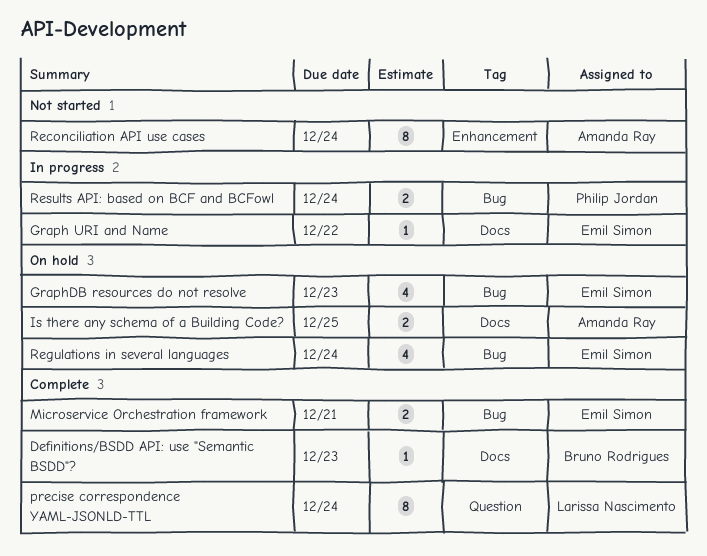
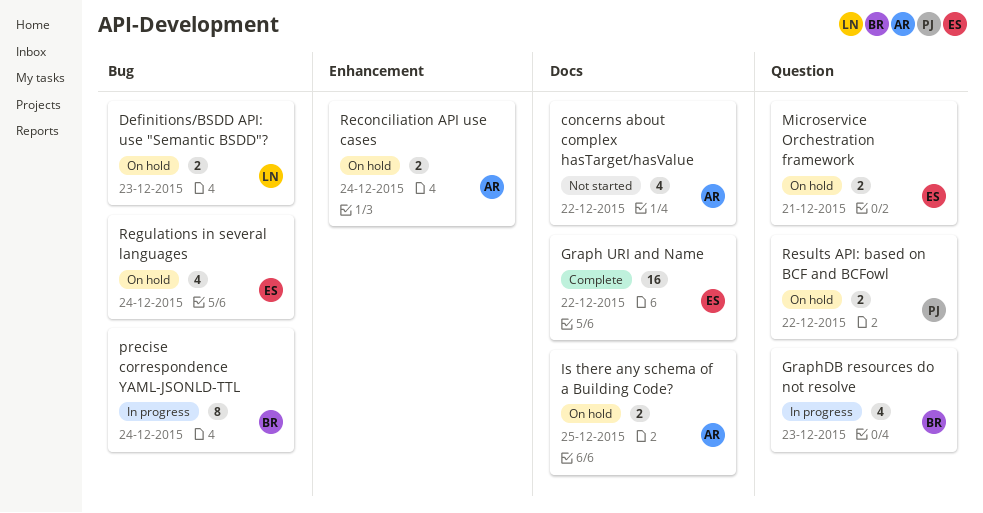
concerns about complex hasTarget/hasValue: none -> present
Definitions/BSDD API: use "Semantic BSDD"?, status: Complete -> On hold
Definitions/BSDD API: use "Semantic BSDD"?, owner: Bruno Rodrigues -> Larissa Nascimento
Definitions/BSDD API: use "Semantic BSDD"?, label: Docs -> Bug
Definitions/BSDD API: use "Semantic BSDD"?, estimate: 1 -> 2
Graph URI and Name, status: In progress -> Complete
Graph URI and Name, estimate: 1 -> 16
GraphDB resources do not resolve, status: On hold -> In progress
GraphDB resources do not resolve, owner: Emil Simon -> Bruno Rodrigues
GraphDB resources do not resolve, label: Bug -> Question
Microservice Orchestration framework, status: Complete -> On hold
Microservice Orchestration framework, label: Bug -> Question
precise correspondence YAML-JSONLD-TTL, status: Complete -> In progress
precise correspondence YAML-JSONLD-TTL, owner: Larissa Nascimento -> Bruno Rodrigues
precise correspondence YAML-JSONLD-TTL, label: Question -> Bug
Reconciliation API use cases, status: Not started -> On hold
Reconciliation API use cases, estimate: 8 -> 2
Results API: based on BCF and BCFowl, status: In progress -> On hold
Results API: based on BCF and BCFowl, label: Bug -> Question
Results API: based on BCF and BCFowl, due: Dec 24 -> Dec 22

